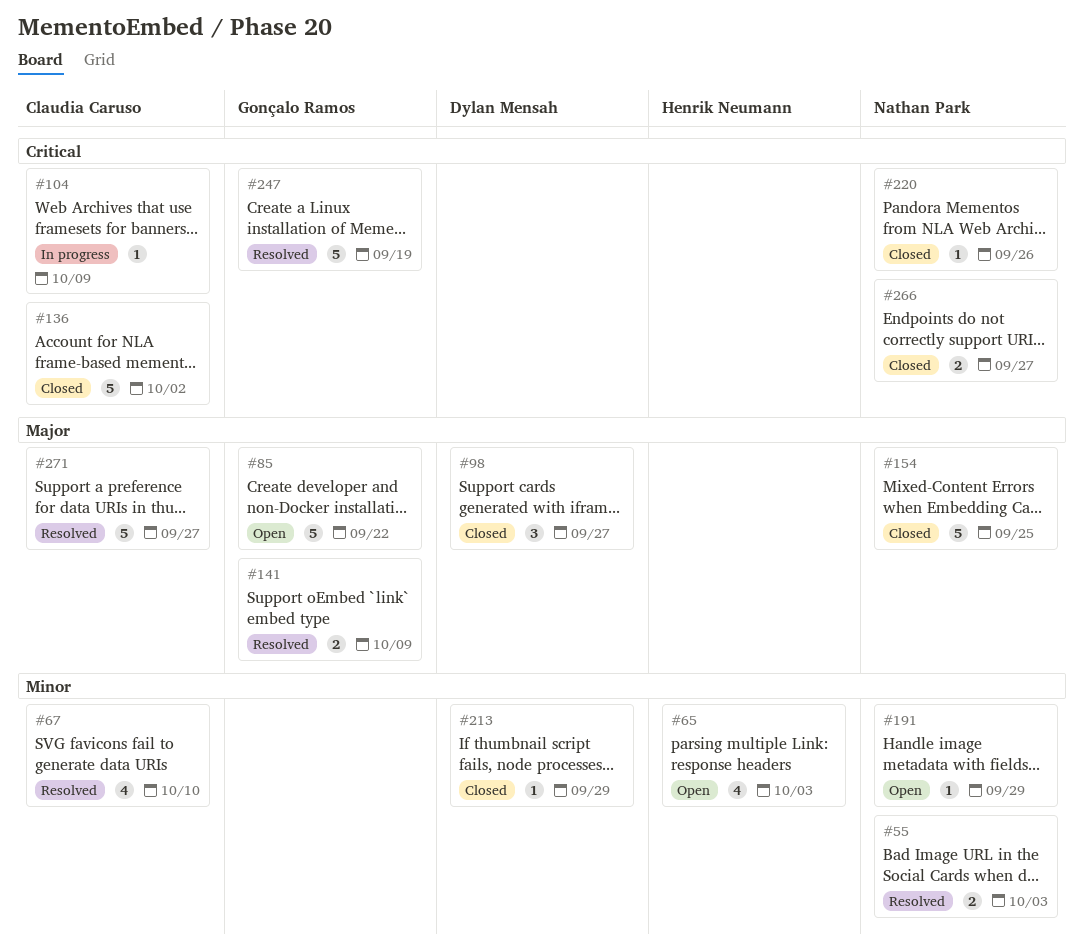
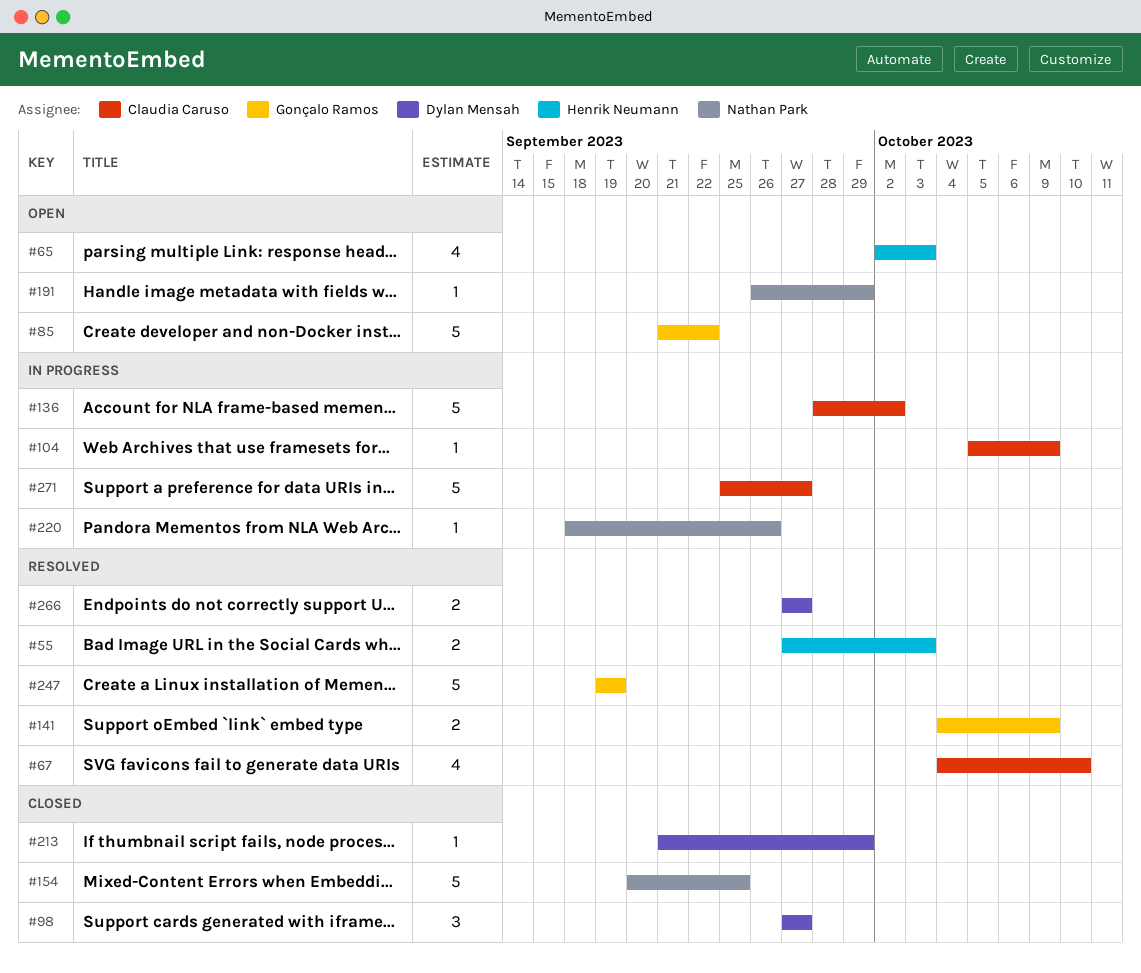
#55, owner: Nathan Park -> Henrik Neumann
#136, status: Closed -> In progress
#220, status: Closed -> In progress
#266, status: Closed -> Resolved
#266, owner: Nathan Park -> Dylan Mensah
#271, status: Resolved -> In progress

